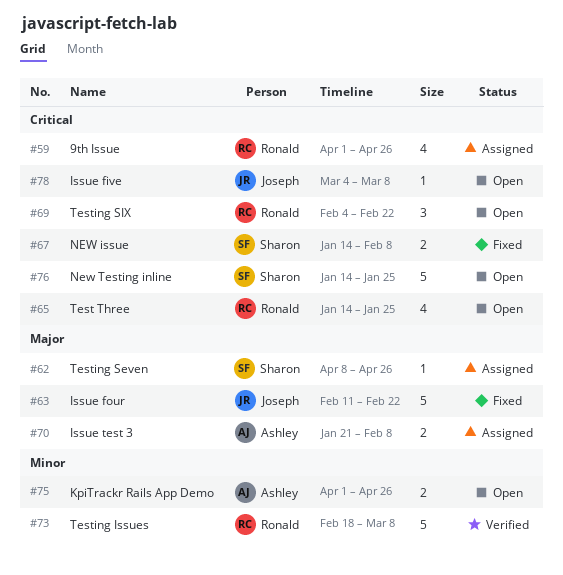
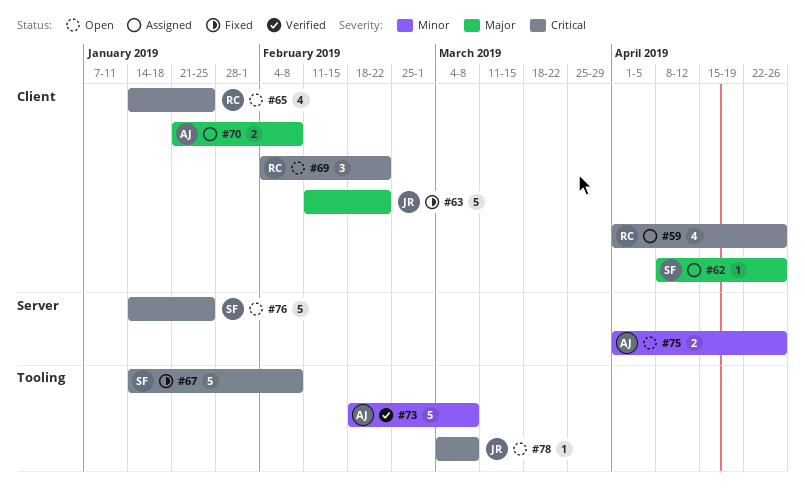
#67, estimate: 2 -> 5
#73, owner: Ronald -> Ashley

